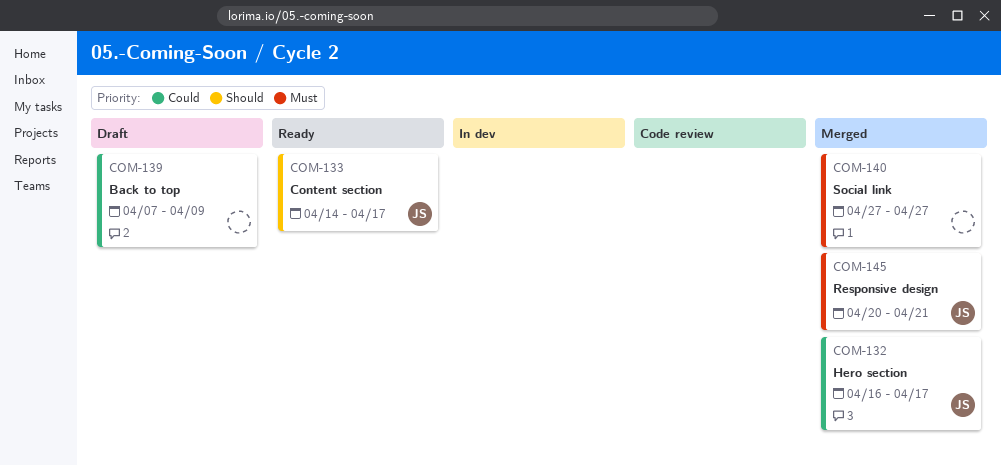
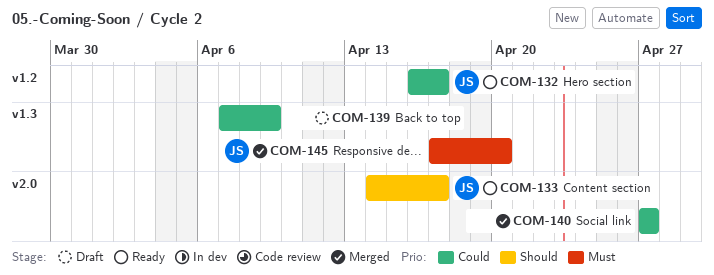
COM-132, status: Merged -> Ready
COM-140, priority: Must -> Could
COM-145, start: Apr 20 -> Apr 17
COM-145, due: Apr 21 -> Apr 20

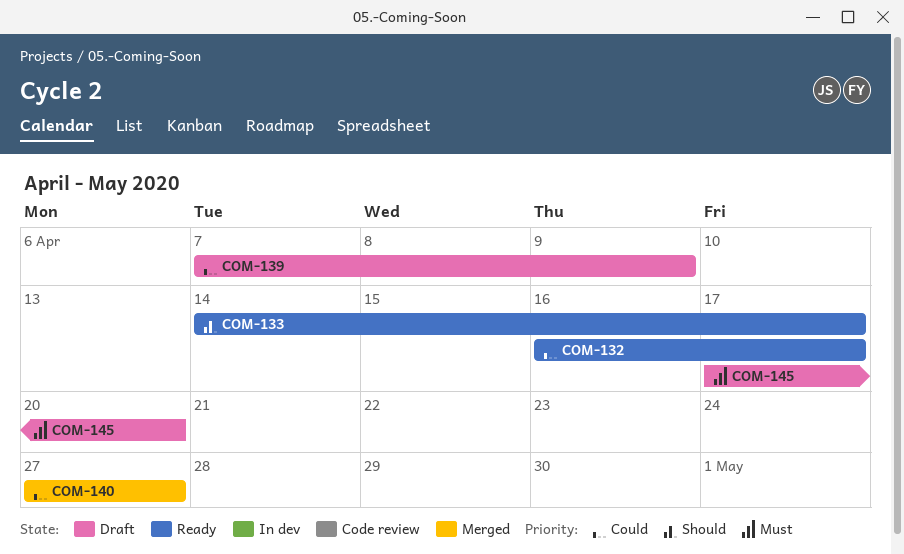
COM-145, status: Merged -> Draft

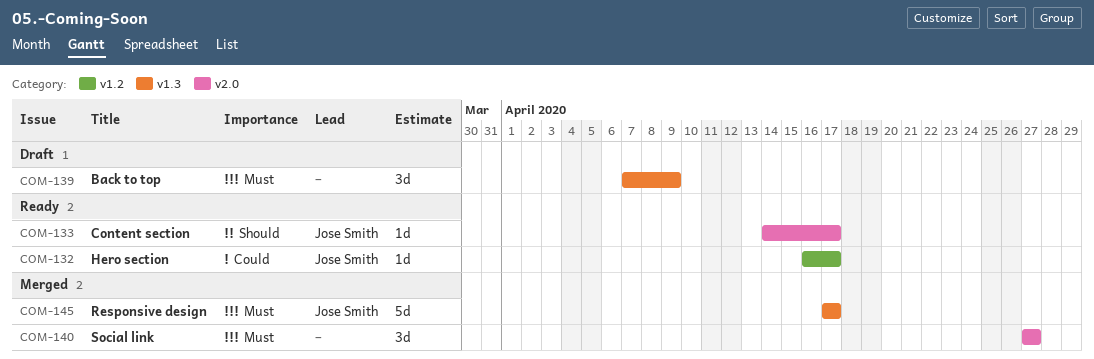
COM-139, priority: Could -> Must
COM-140, priority: Could -> Must
COM-145, status: Draft -> Merged
COM-145, due: Apr 20 -> Apr 17

